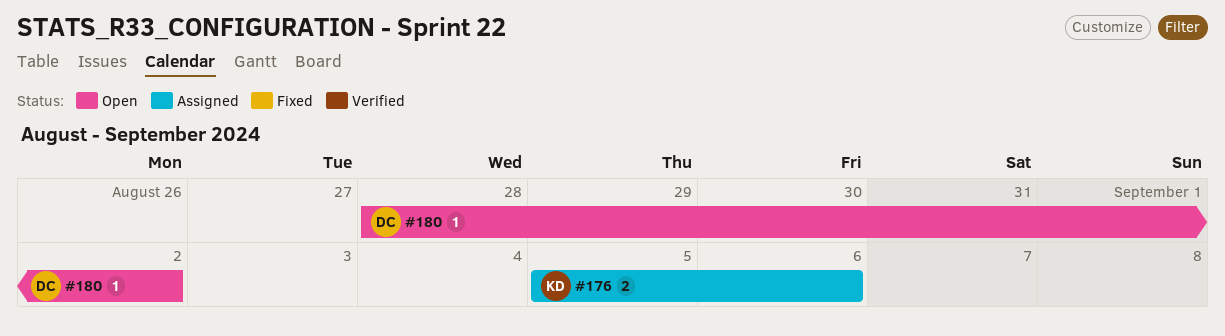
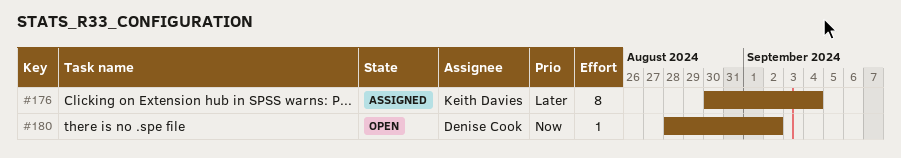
#176, estimate: 2 -> 8
#176, start: Sep 5 -> Aug 30
#176, due: Sep 6 -> Sep 4

